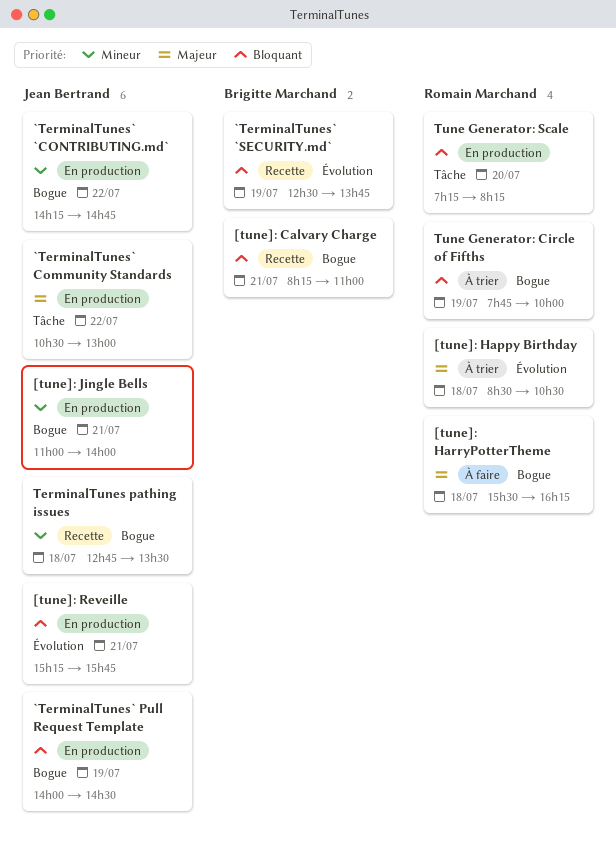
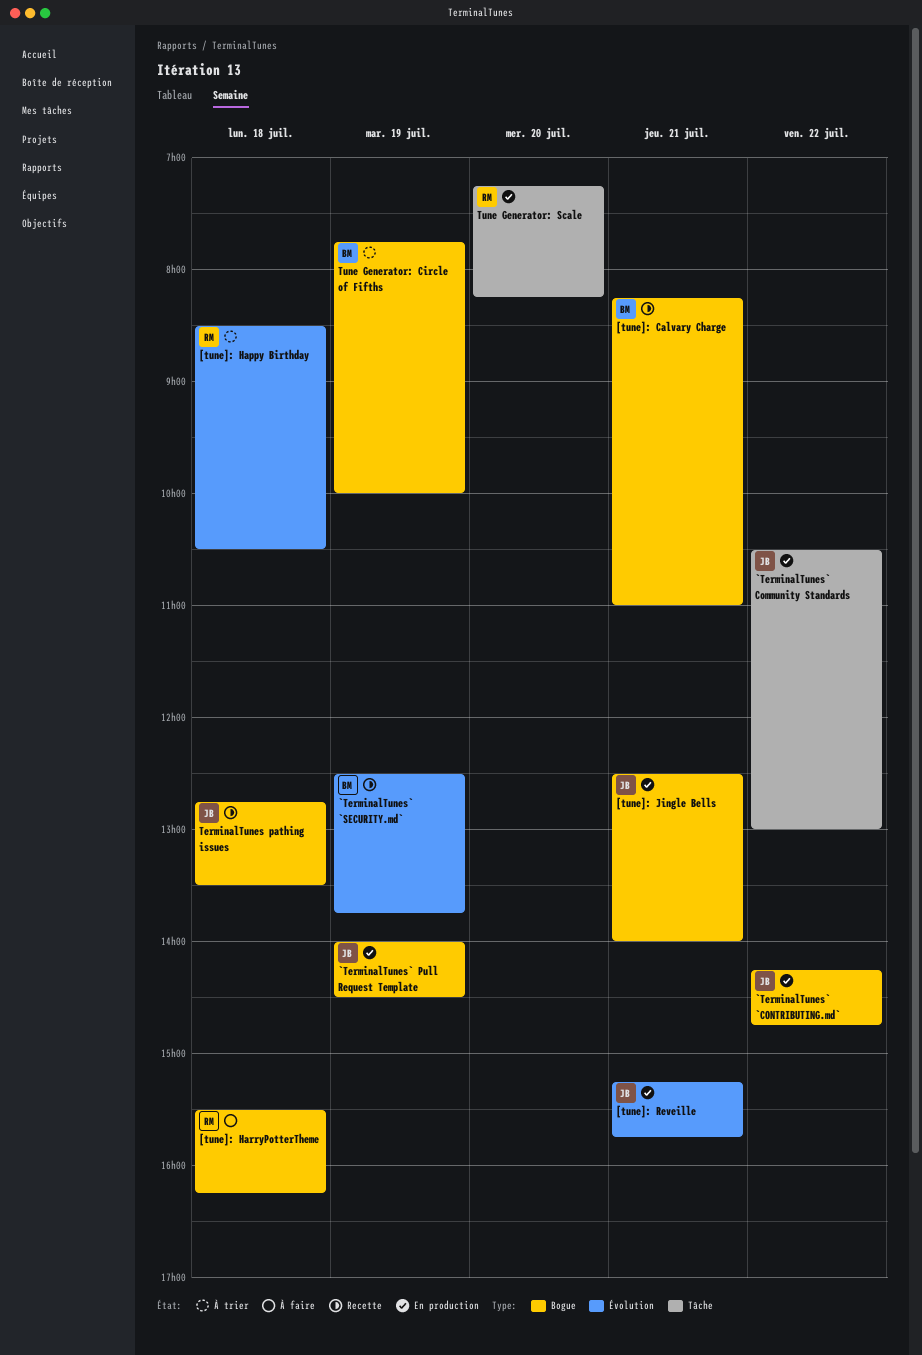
[tune]: Jingle Bells, begins: 11:00 -> 12:30
Tune Generator: Circle of Fifths, owner: Romain Marchand -> Brigitte Marchand

